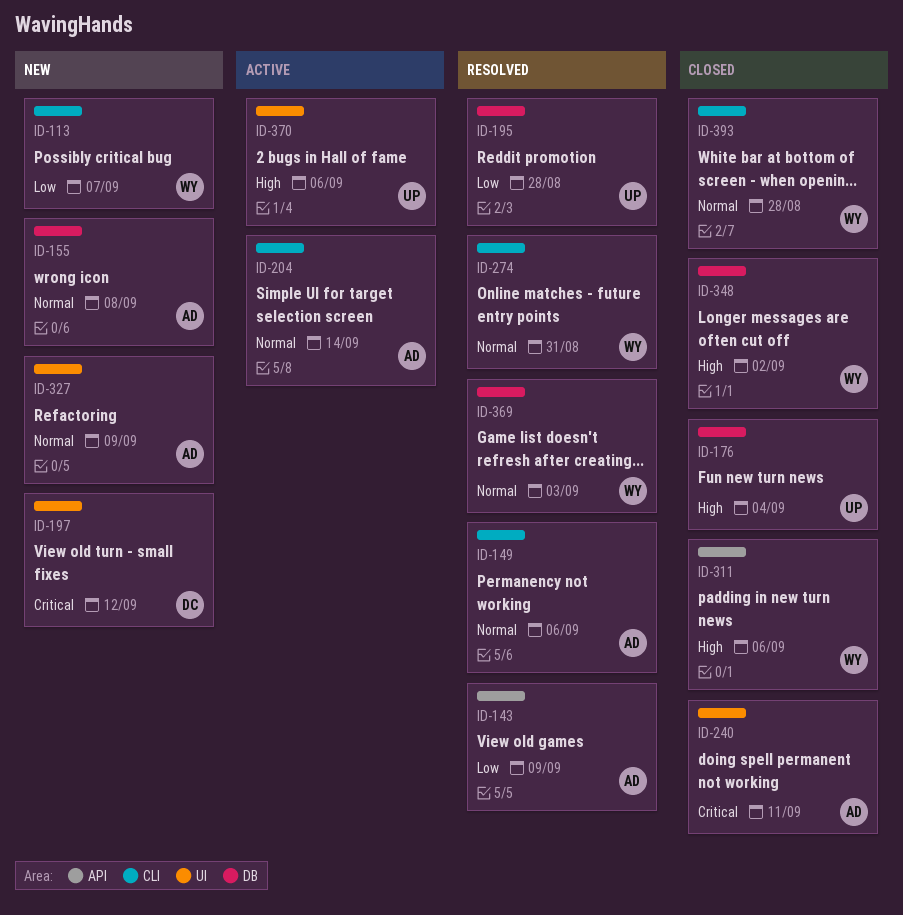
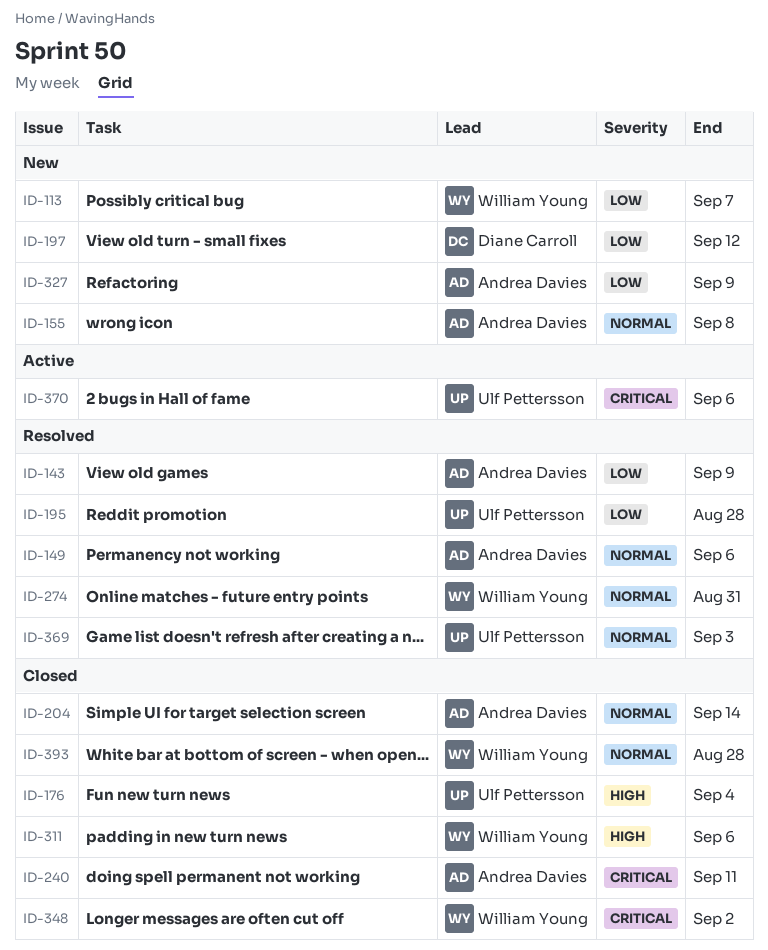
ID-197, priority: Critical -> Low
ID-204, status: Active -> Closed
ID-327, priority: Normal -> Low
ID-348, priority: High -> Critical
ID-369, owner: William Young -> Ulf Pettersson
ID-370, priority: High -> Critical

